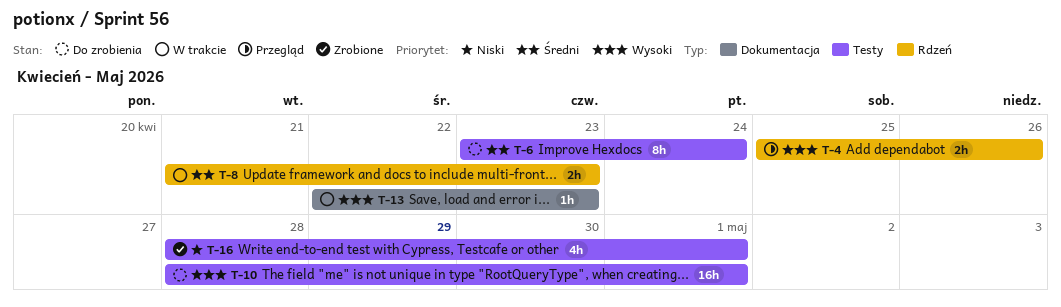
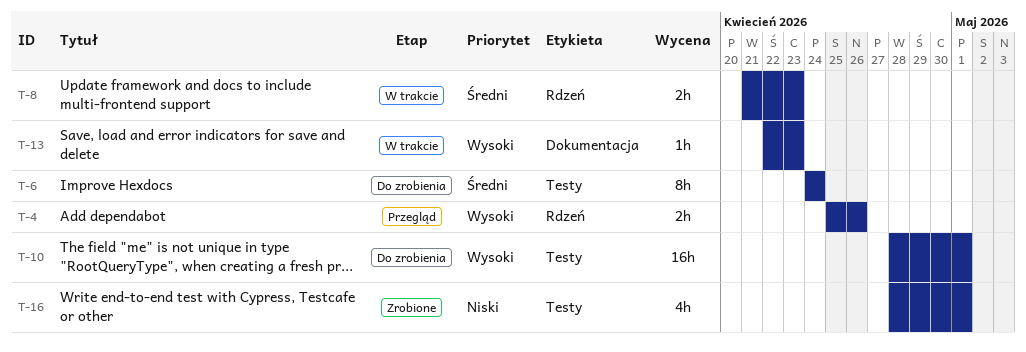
T-6, start: Apr 23 -> Apr 24

